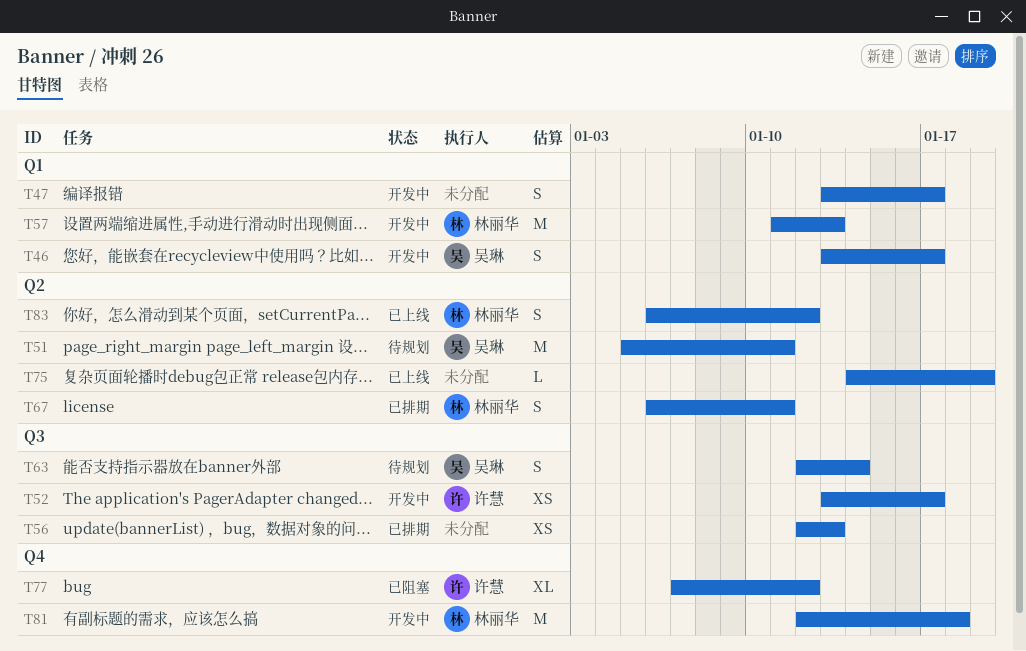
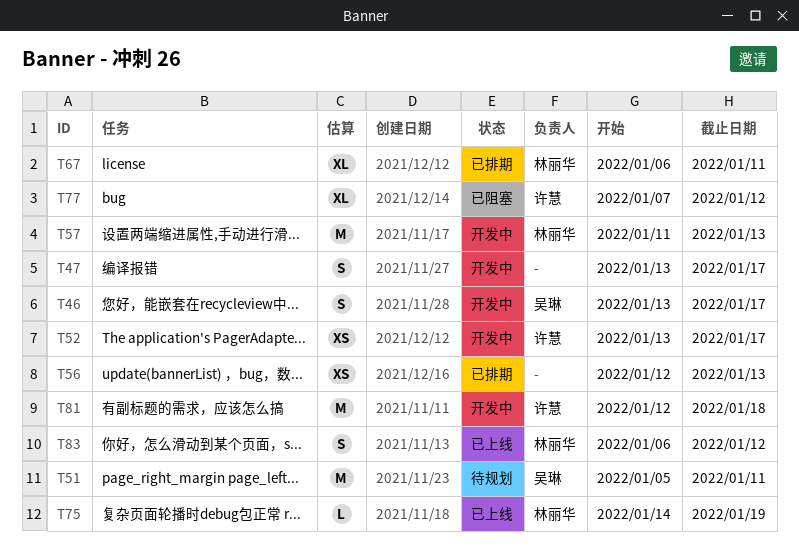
T63: present -> none
T67, estimate: S -> XL
T75, owner: none -> 林丽华
T81, owner: 林丽华 -> 许慧

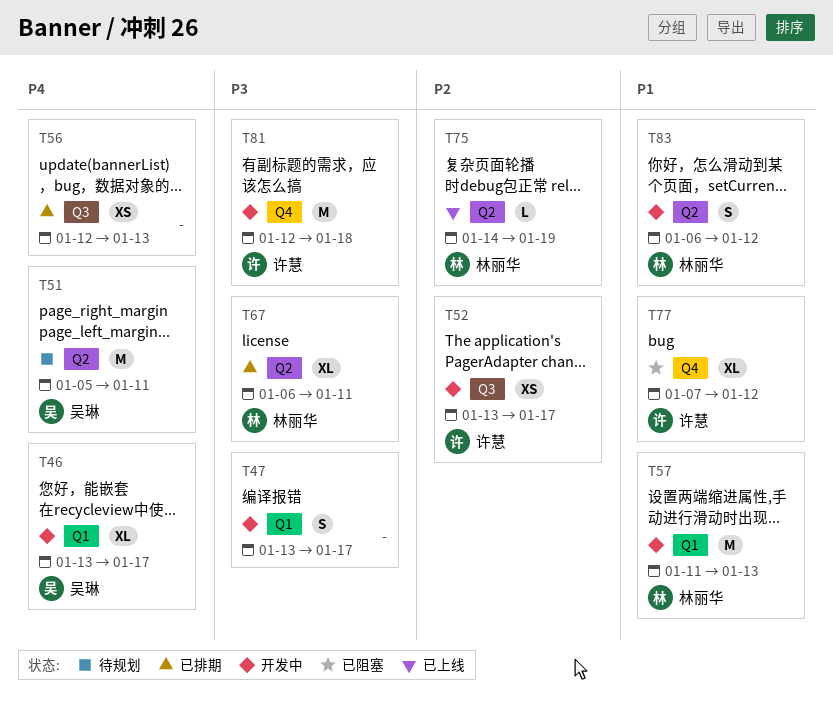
T46, estimate: S -> XL
T83, status: 已上线 -> 开发中

